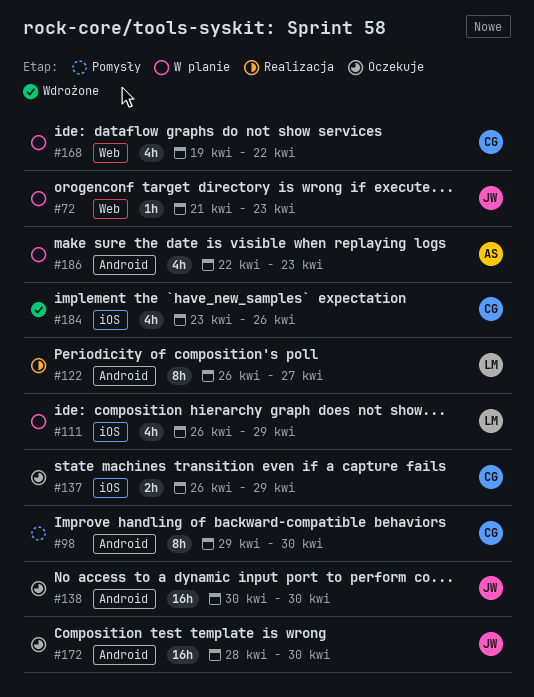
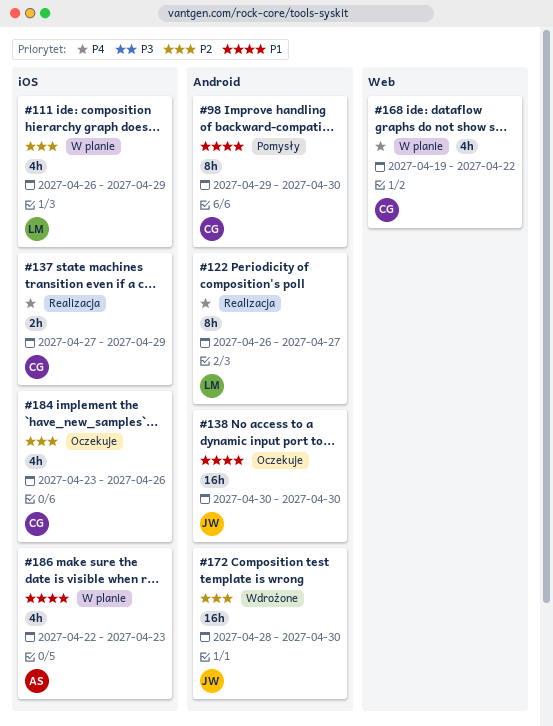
#72: present -> none
#137, status: Oczekuje -> Realizacja
#137, start: Apr 26 -> Apr 27
#172, status: Oczekuje -> Wdrożone
#184, status: Wdrożone -> Oczekuje
#186, label: Android -> iOS

